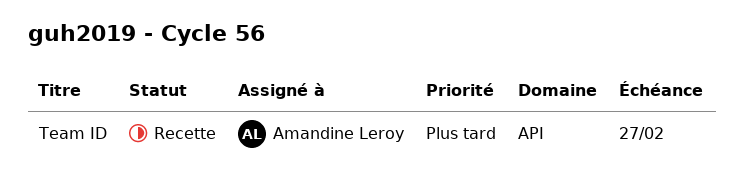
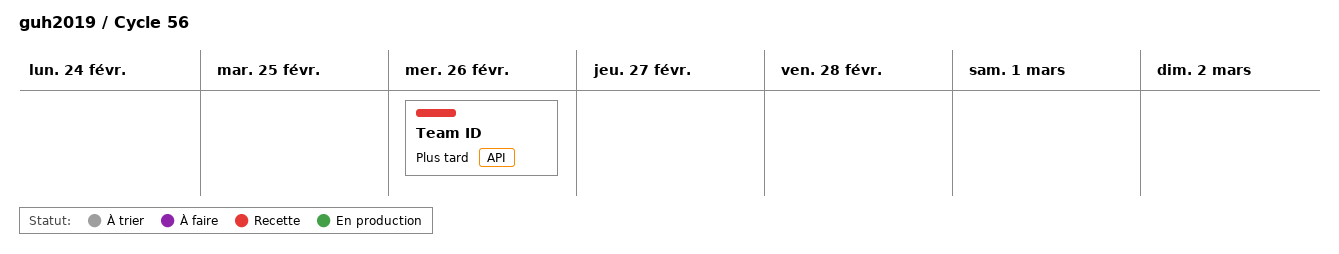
Team ID, due: Feb 27 -> Feb 26

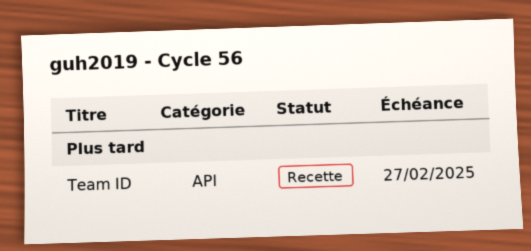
Team ID, due: Feb 26 -> Feb 27

